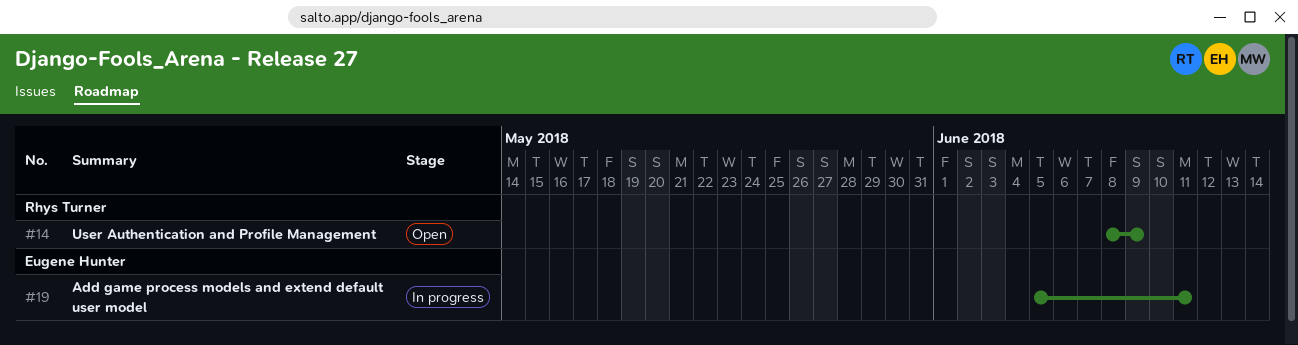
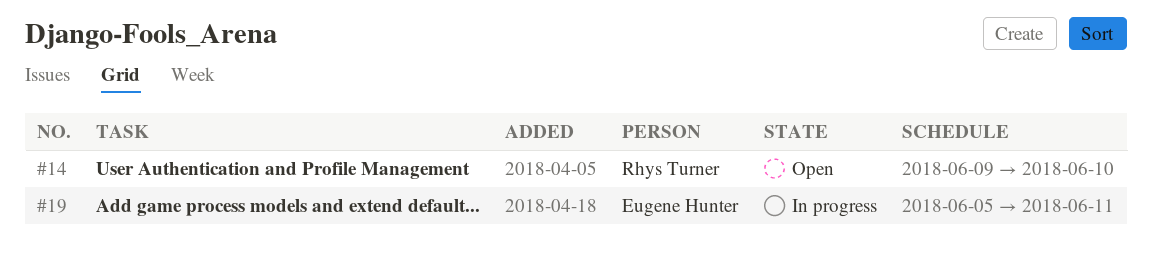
#14, start: Jun 8 -> Jun 9
#14, due: Jun 9 -> Jun 10

